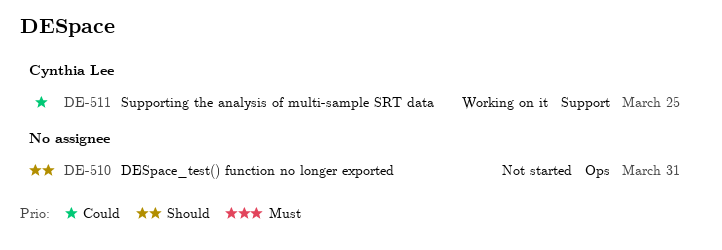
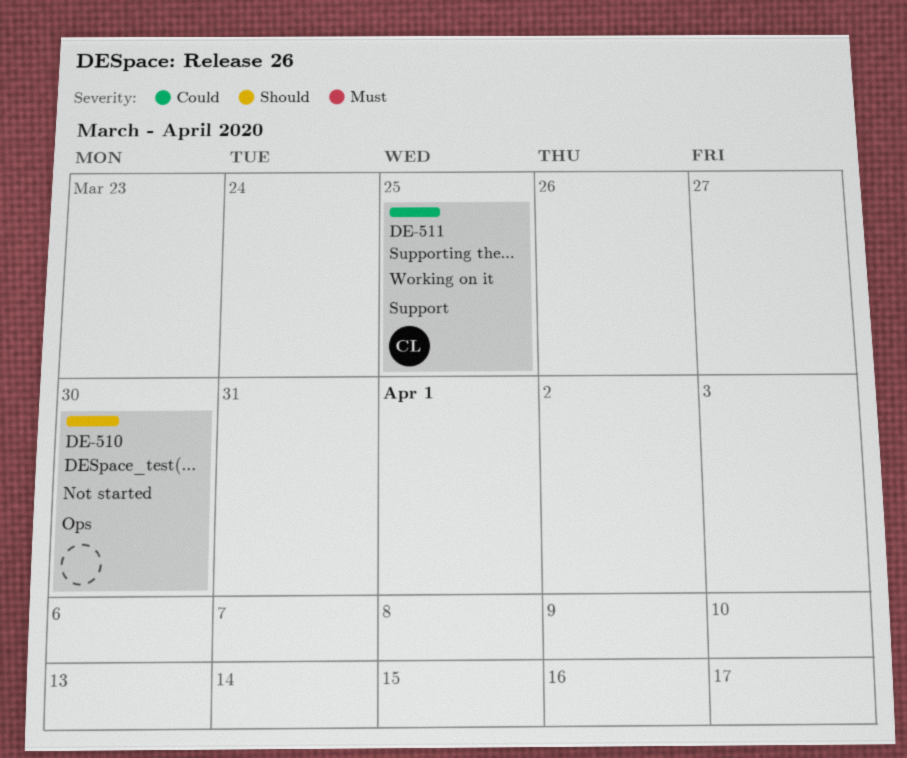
DE-510, due: Mar 31 -> Mar 30

